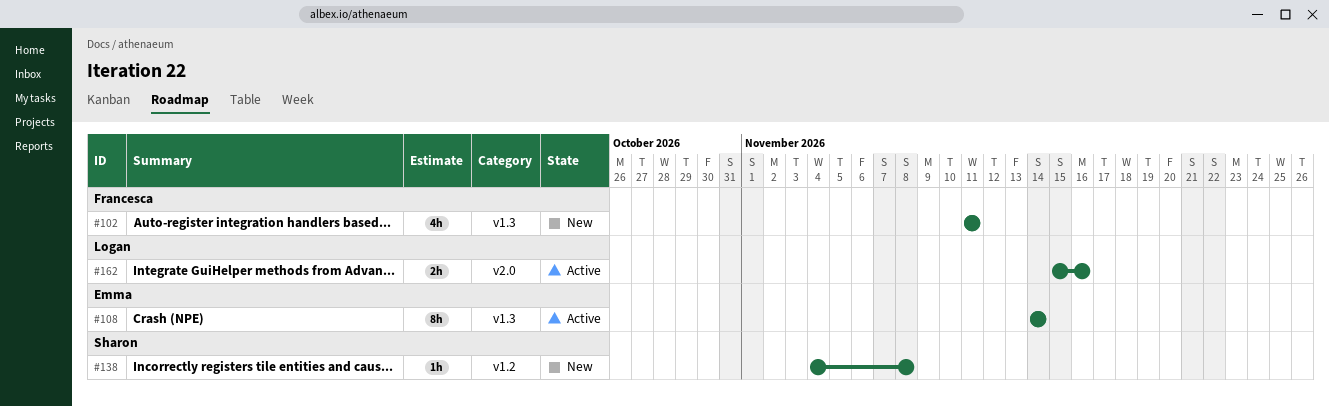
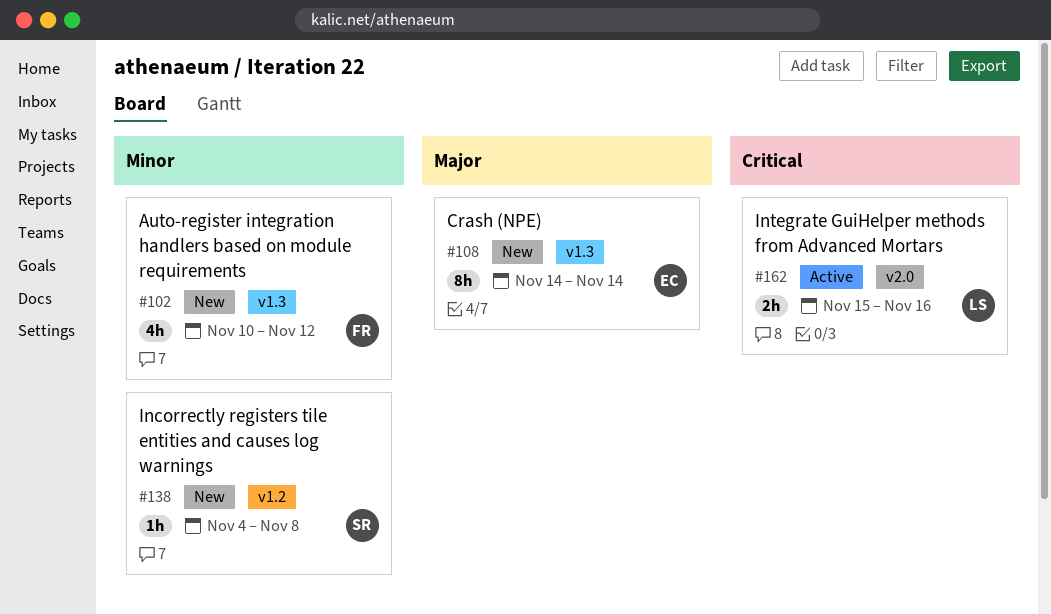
#102, start: Nov 11 -> Nov 10
#102, due: Nov 11 -> Nov 12
#108, status: Active -> New

